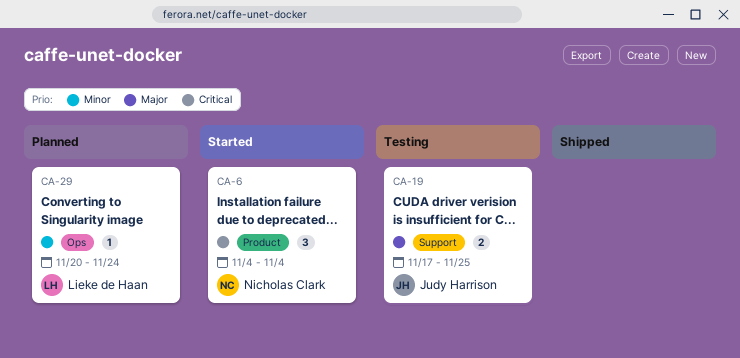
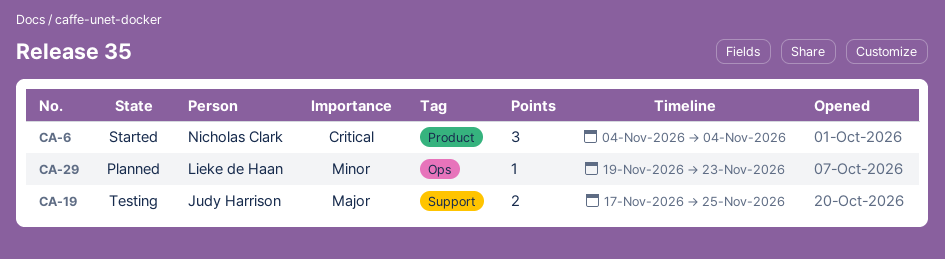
CA-29, start: Nov 20 -> Nov 19
CA-29, due: Nov 24 -> Nov 23

